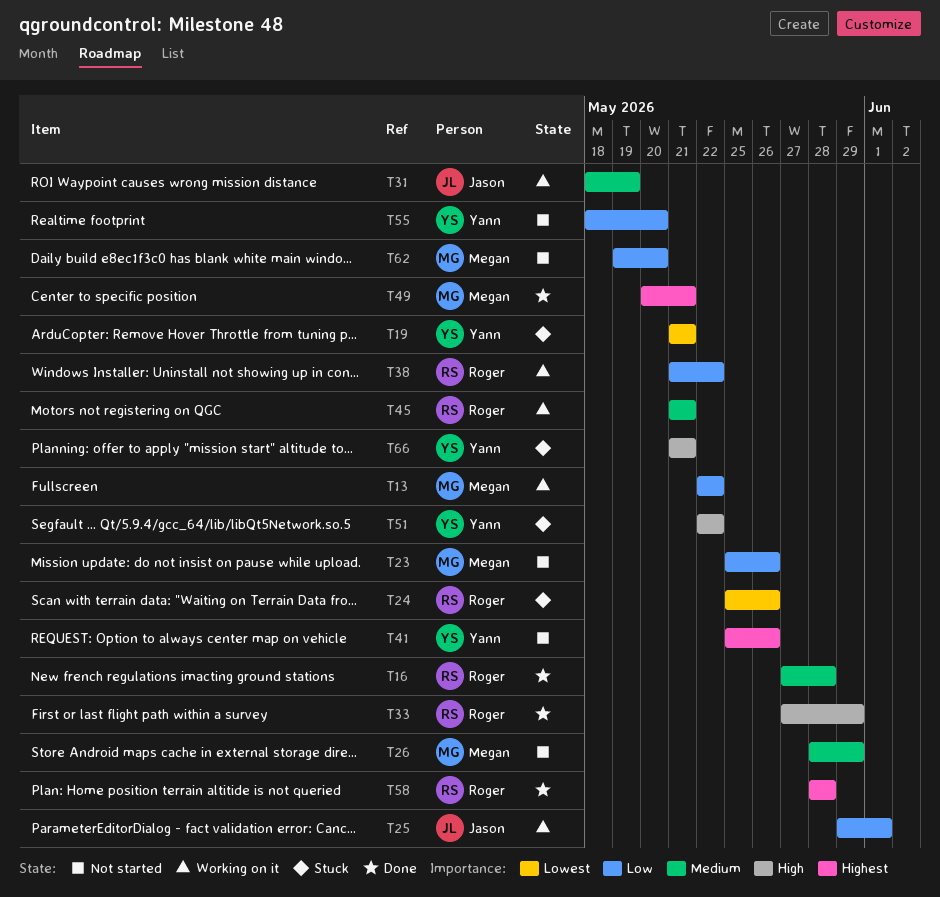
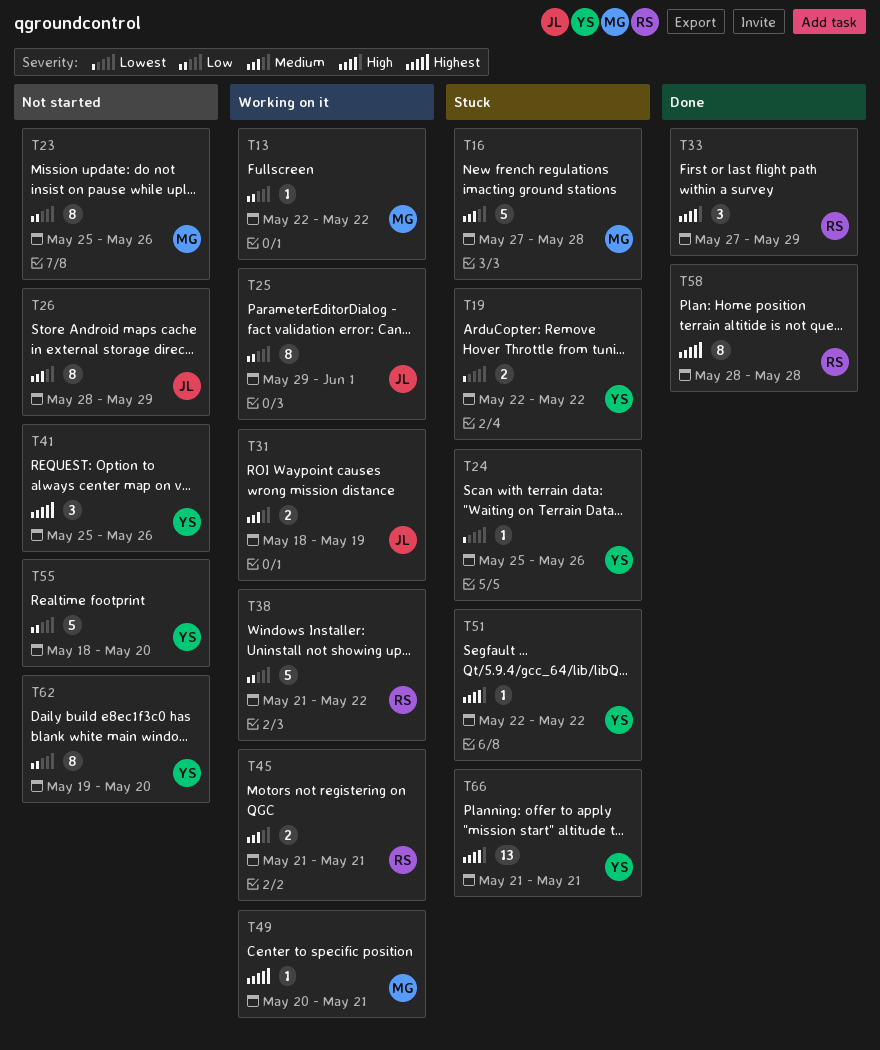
T16, status: Done -> Stuck
T16, owner: Roger -> Megan
T19, start: May 21 -> May 22
T19, due: May 21 -> May 22
T24, owner: Roger -> Yann
T26, owner: Megan -> Jason
T49, status: Done -> Working on it
T62, owner: Megan -> Yann

